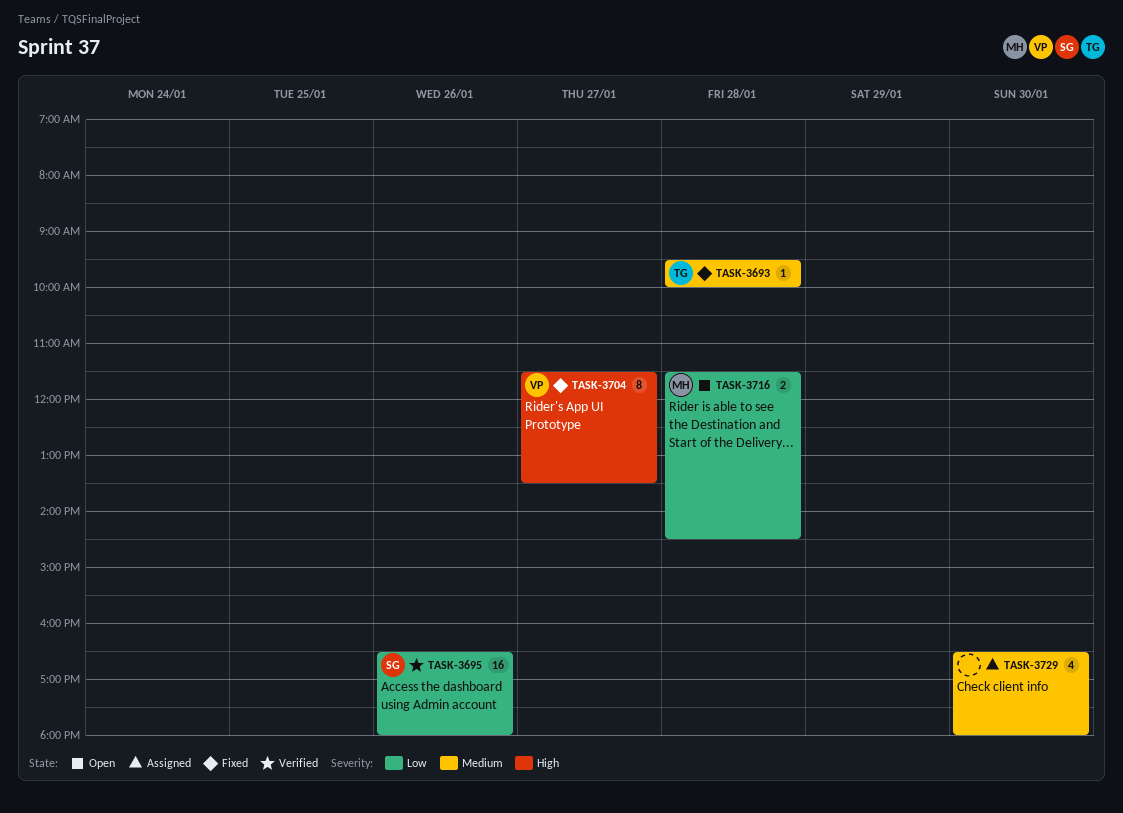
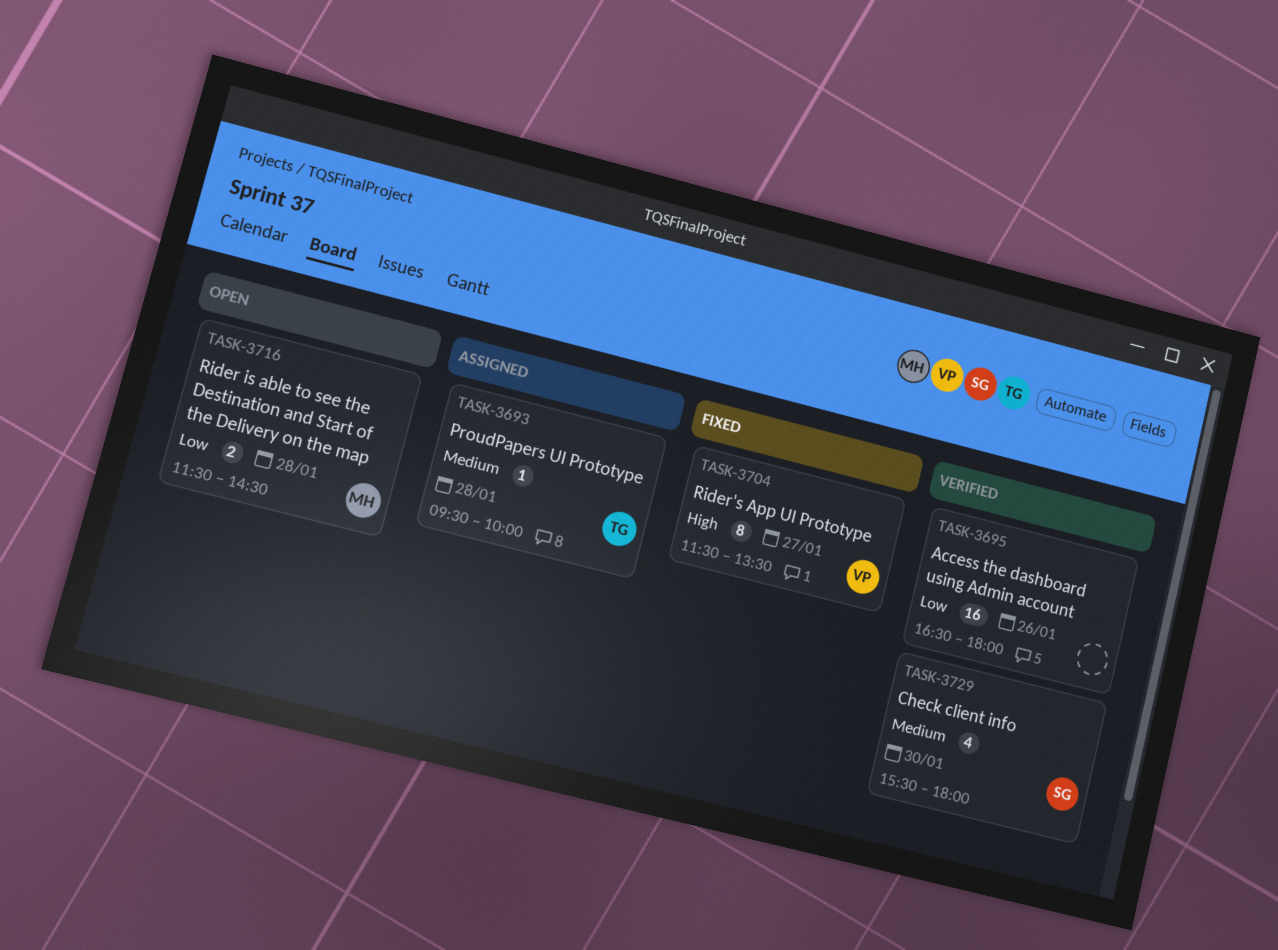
TASK-3693, status: Fixed -> Assigned
TASK-3695, owner: SG -> none
TASK-3729, status: Assigned -> Verified
TASK-3729, owner: none -> SG
TASK-3729, begins: 16:30 -> 15:30

